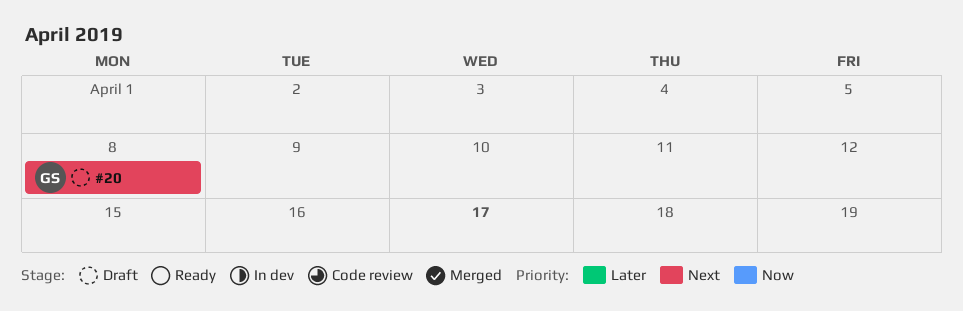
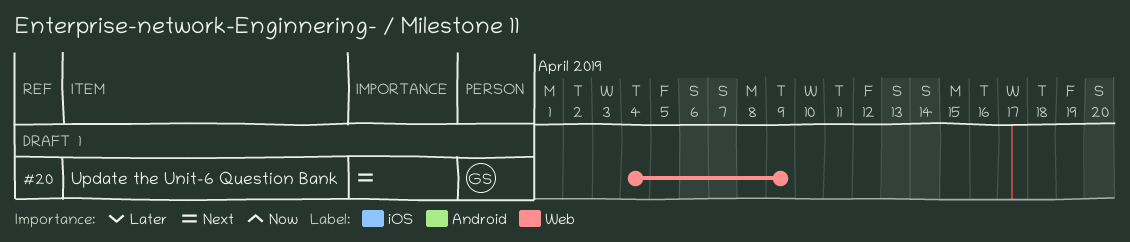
#20, start: Apr 8 -> Apr 4
#20, due: Apr 8 -> Apr 9

